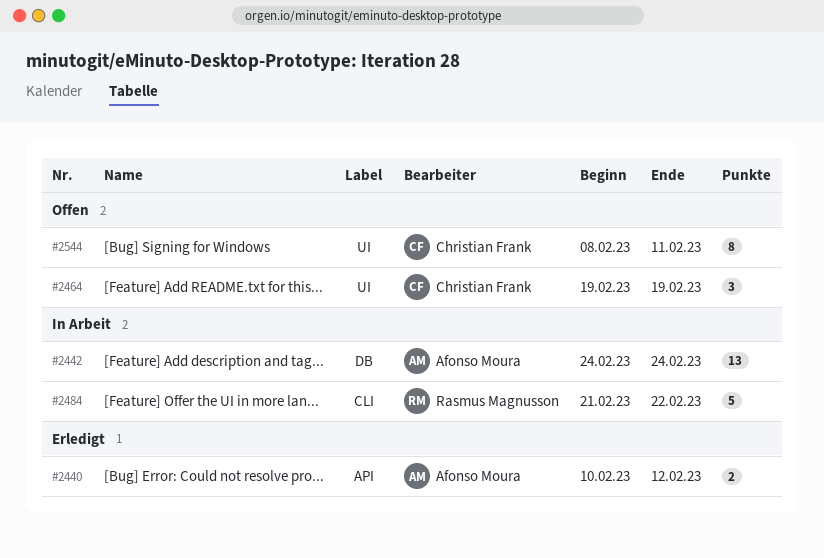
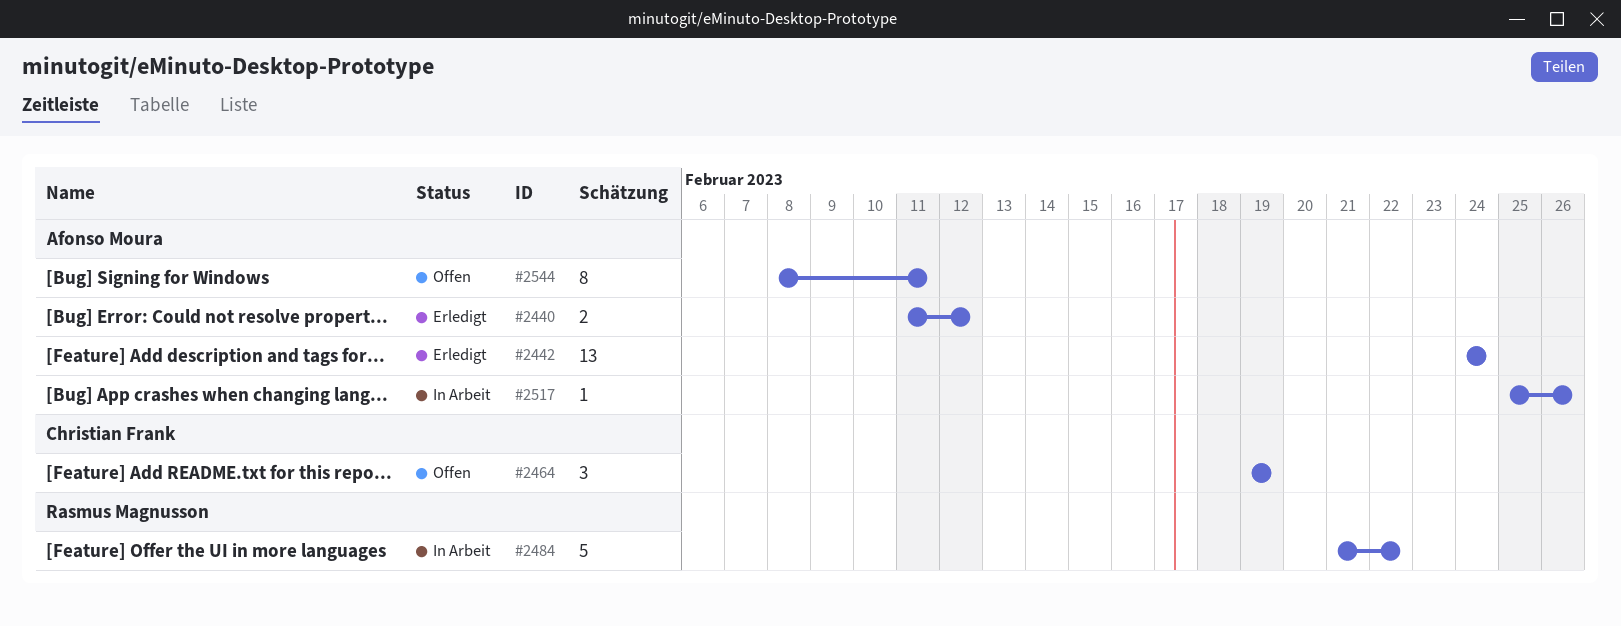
#2440, start: Feb 10 -> Feb 11
#2442, status: In Arbeit -> Erledigt
#2517: none -> present
#2544, owner: Christian Frank -> Afonso Moura

